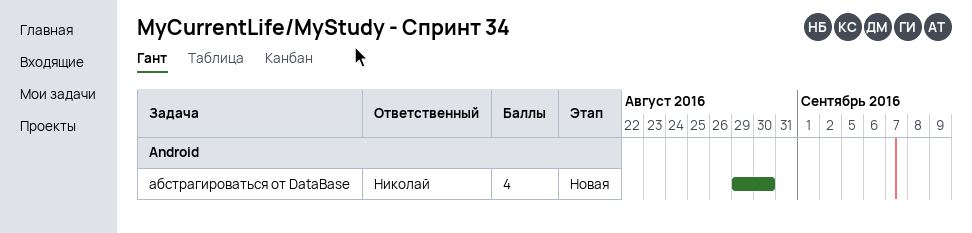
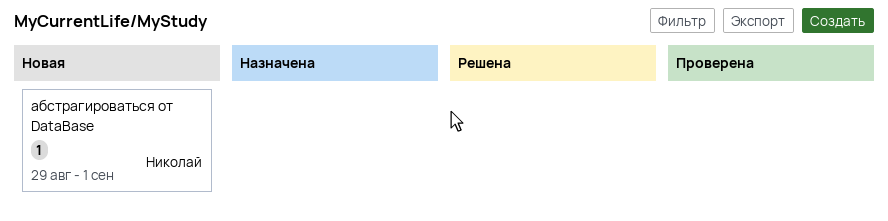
абстрагироваться от DataBase, estimate: 4 -> 1
абстрагироваться от DataBase, due: Aug 30 -> Sep 1

